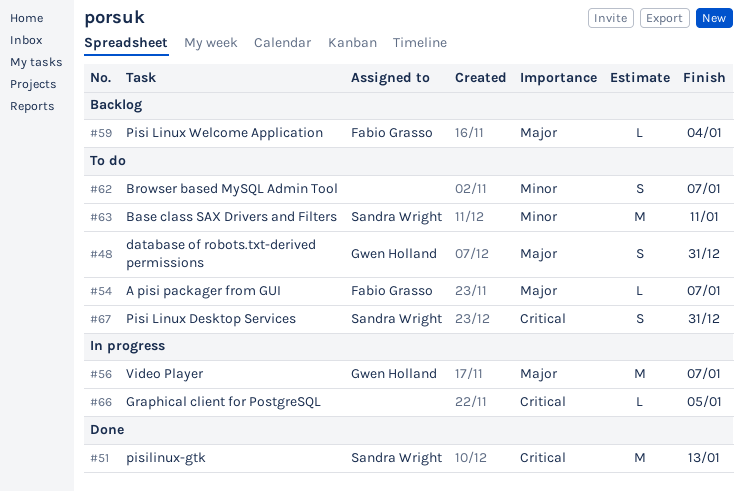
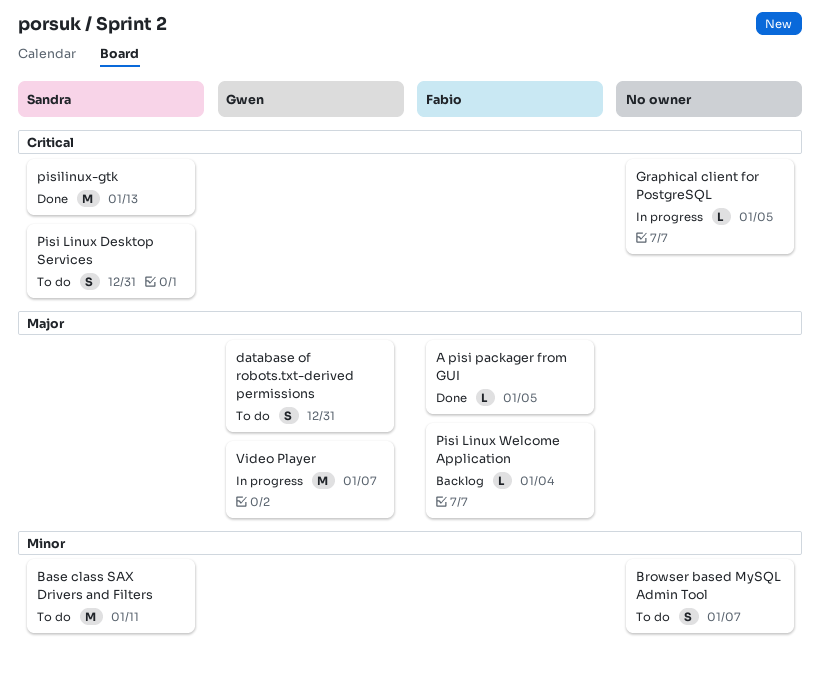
A pisi packager from GUI, status: To do -> Done
A pisi packager from GUI, due: Jan 7 -> Jan 5

